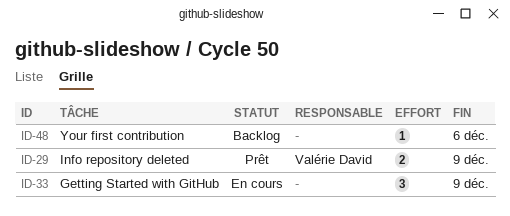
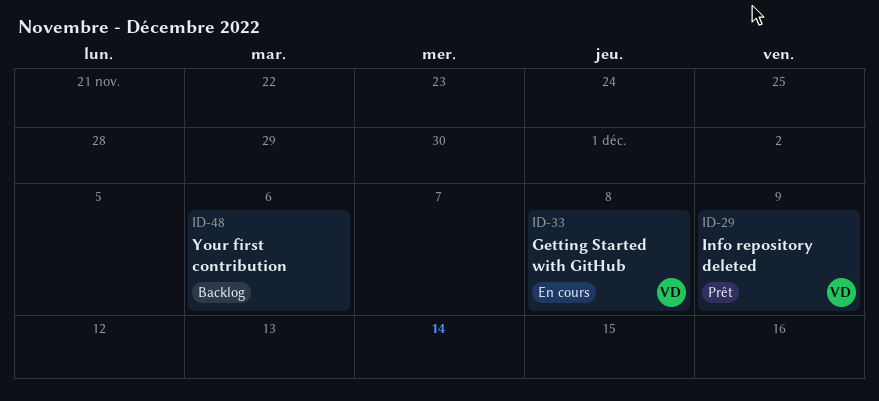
ID-33, owner: none -> Valérie David
ID-33, due: Dec 9 -> Dec 8

